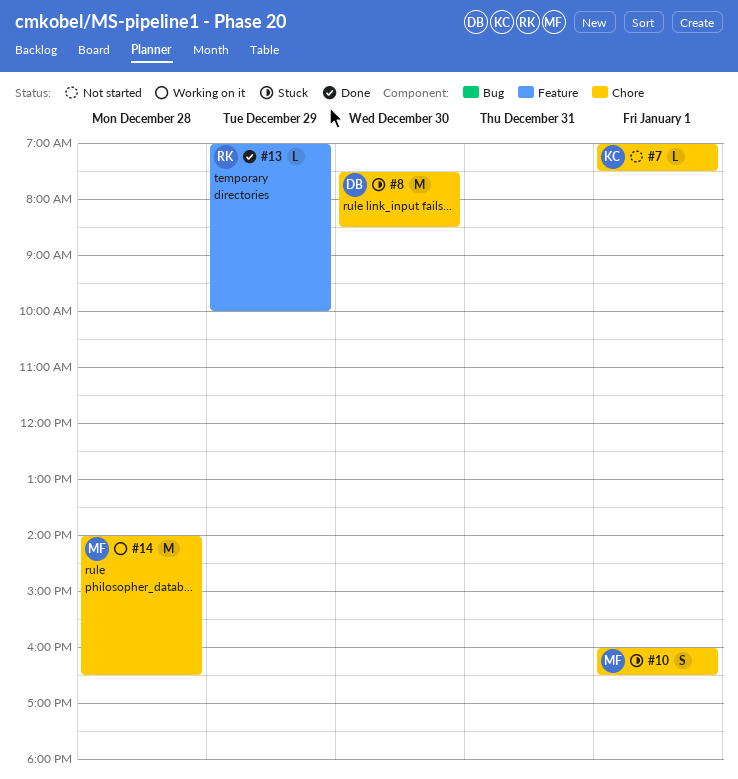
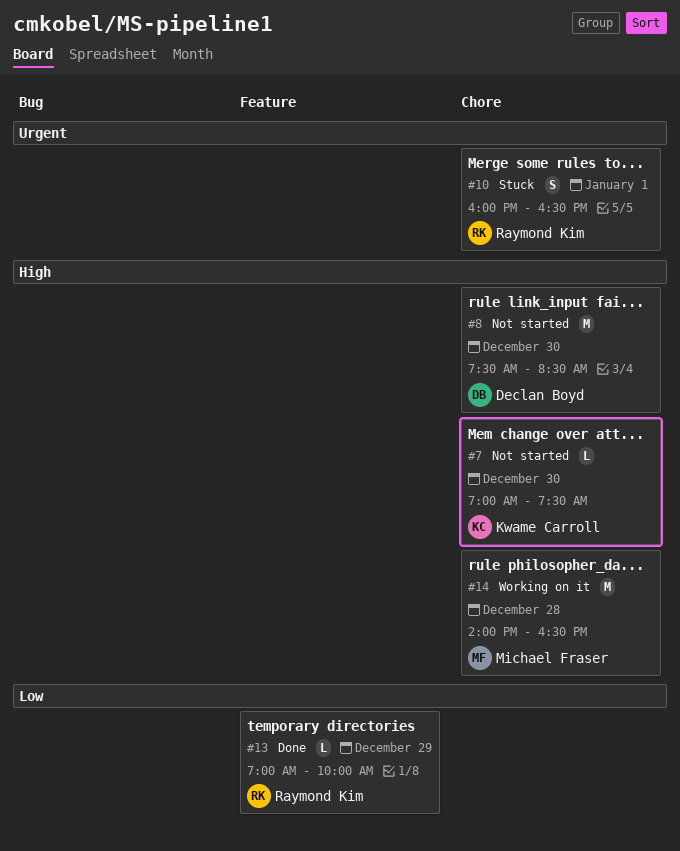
#7, day: Jan 1 -> Dec 30
#8, status: Stuck -> Not started
#10, owner: Michael Fraser -> Raymond Kim

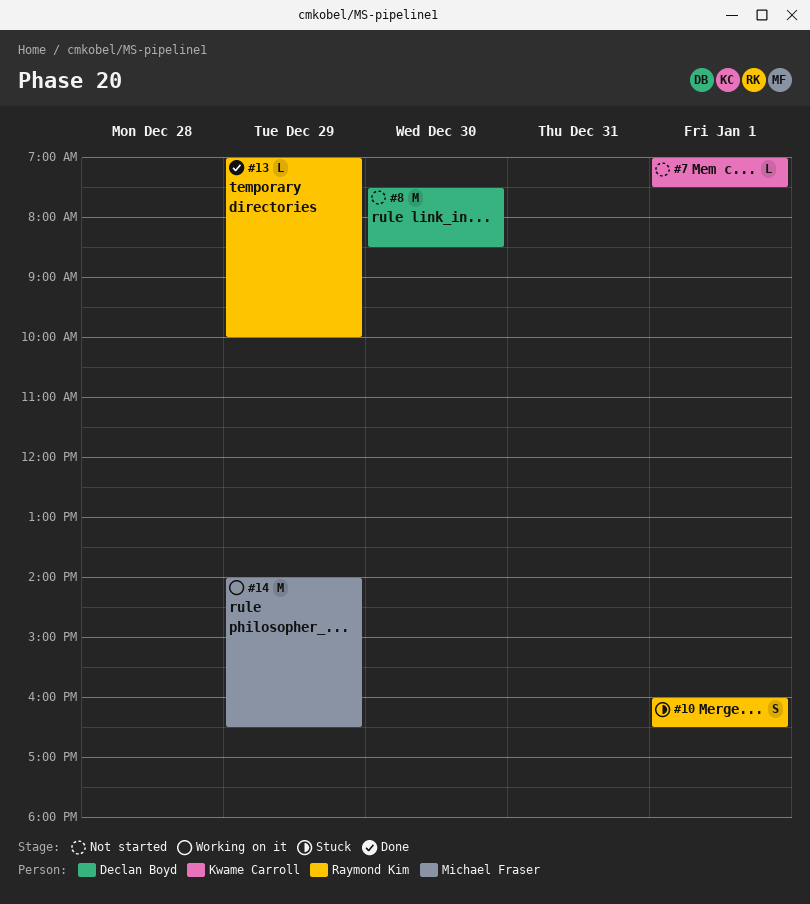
#7, day: Dec 30 -> Jan 1
#14, day: Dec 28 -> Dec 29

